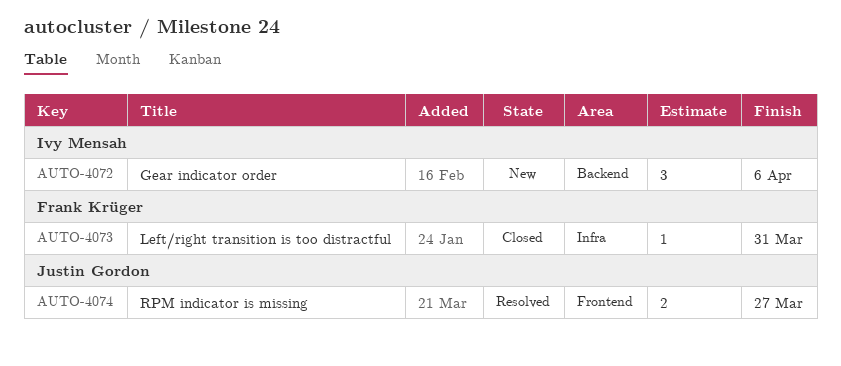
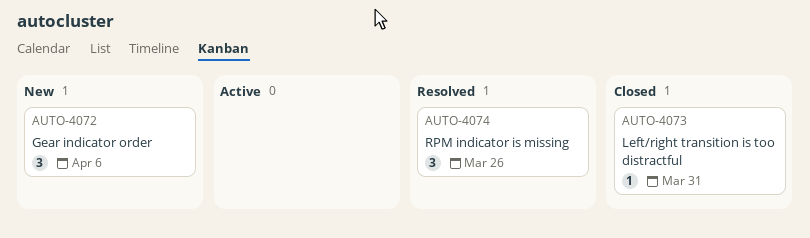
AUTO-4074, estimate: 2 -> 3
AUTO-4074, due: Mar 27 -> Mar 26

